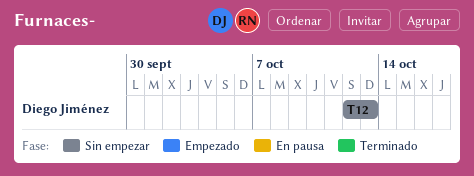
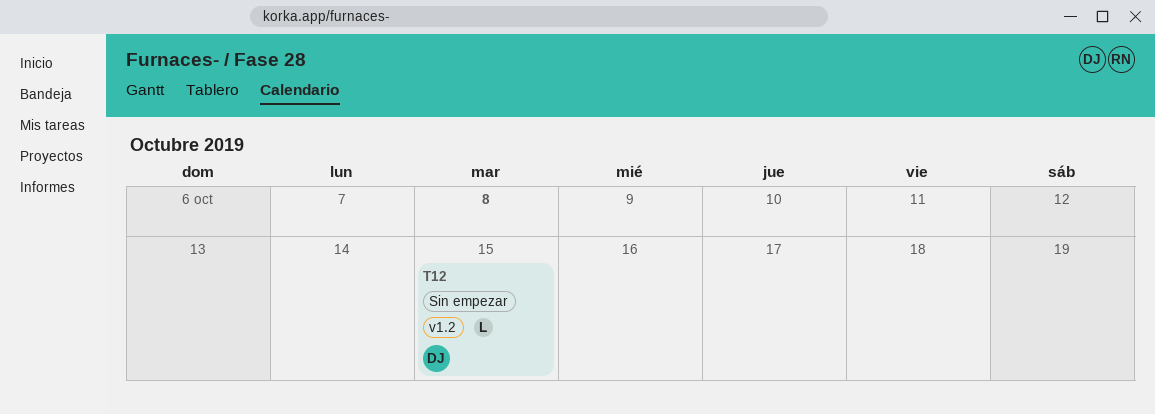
T12, due: Oct 13 -> Oct 15

